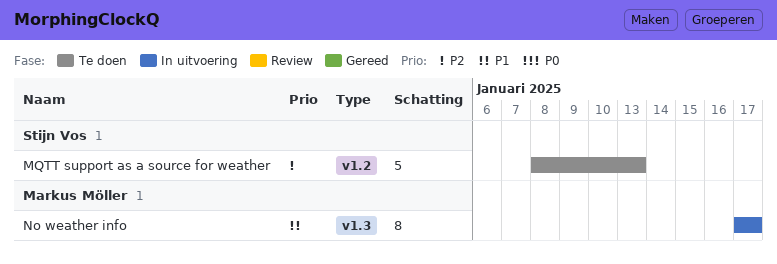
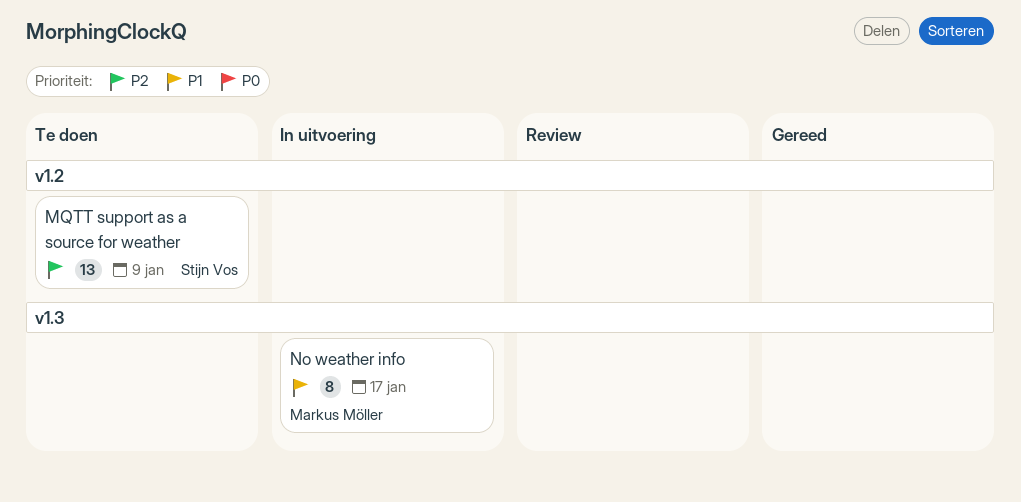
MQTT support as a source for weather, estimate: 5 -> 13
MQTT support as a source for weather, due: Jan 13 -> Jan 9

